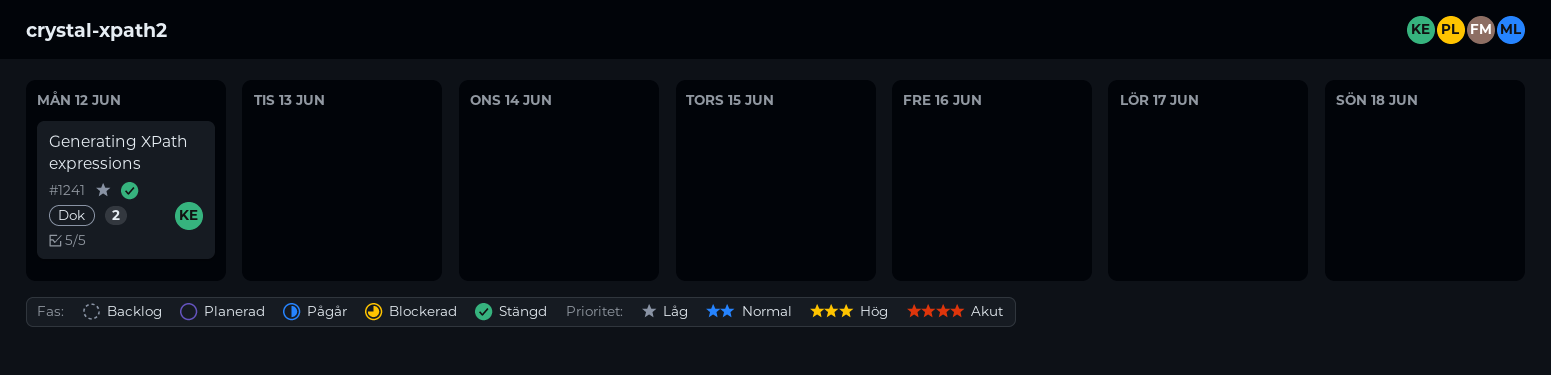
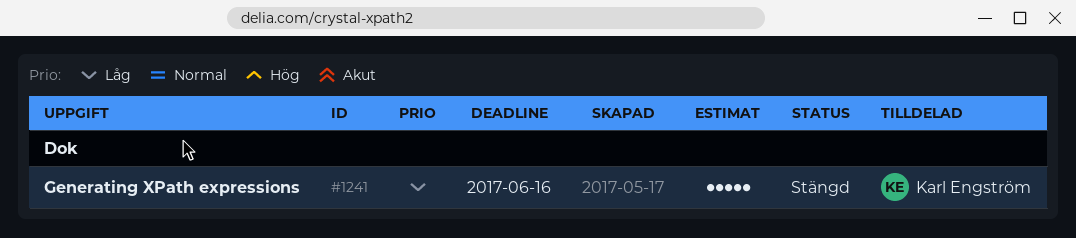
#1241, estimate: 2 -> 5
#1241, due: Jun 12 -> Jun 16

